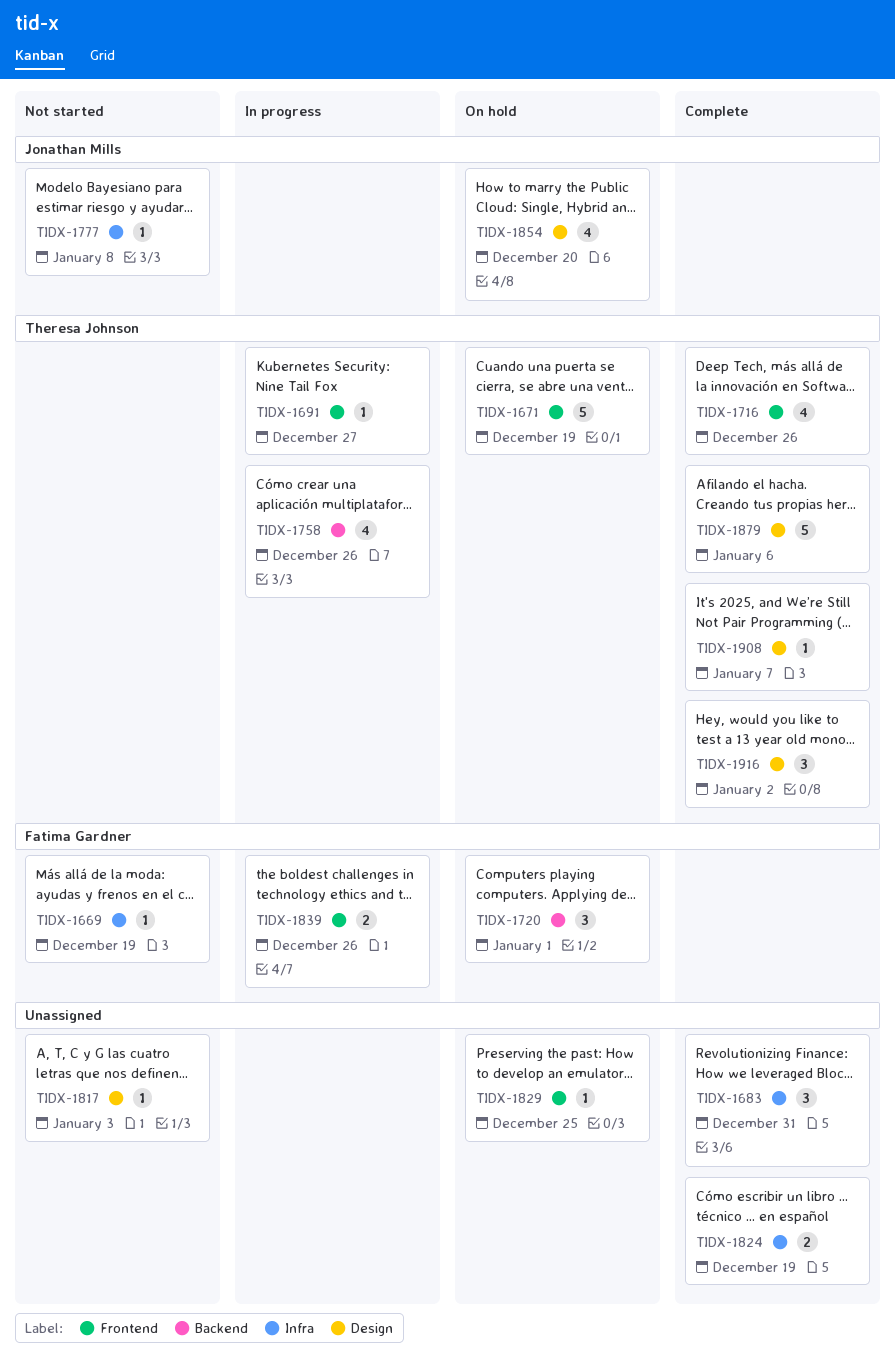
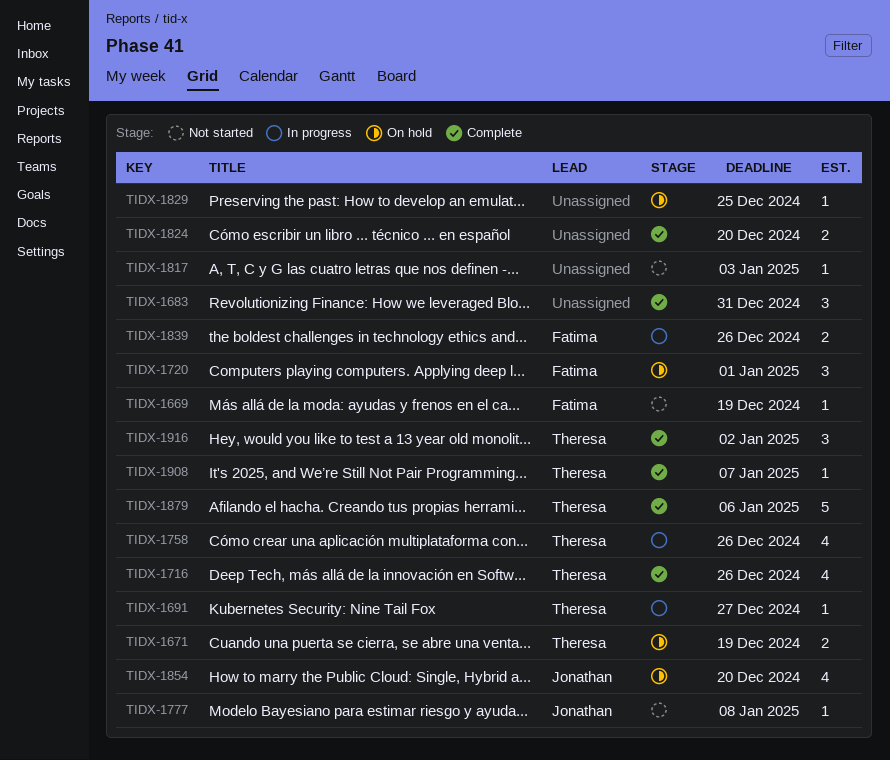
TIDX-1671, estimate: 5 -> 2
TIDX-1824, due: Dec 19 -> Dec 20

